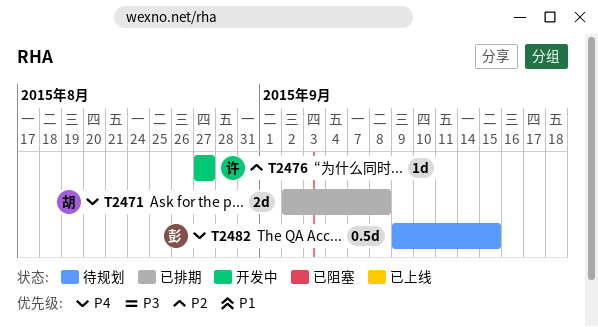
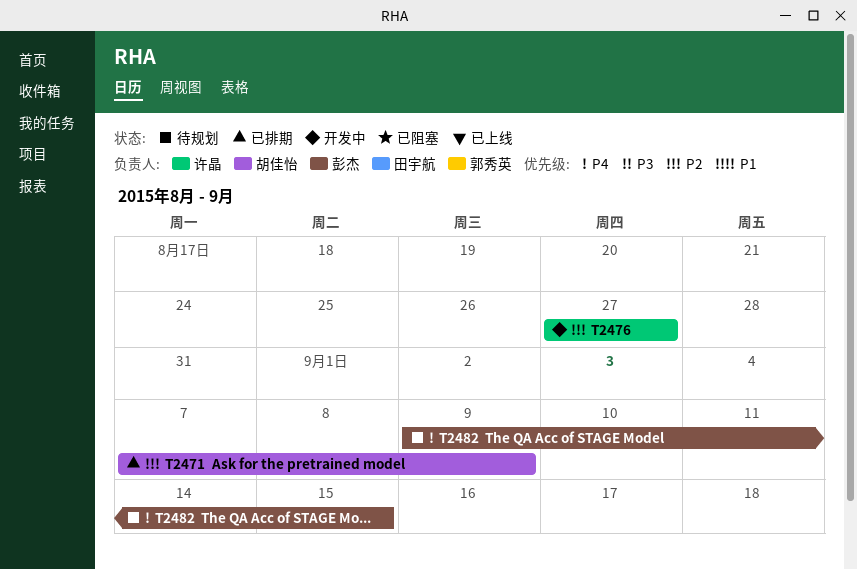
T2471, priority: P4 -> P2
T2471, start: Sep 2 -> Sep 7
T2471, due: Sep 8 -> Sep 9

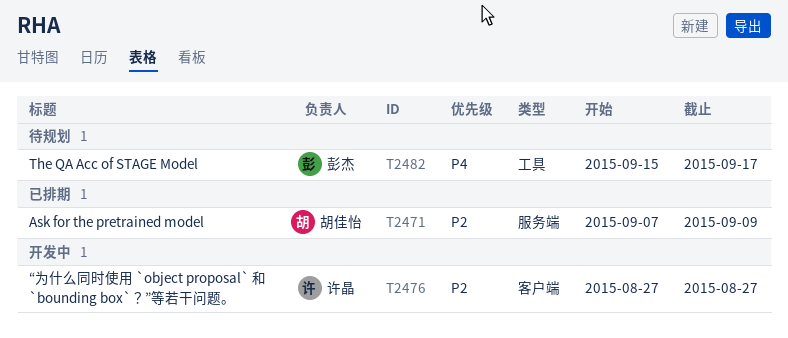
T2482, start: Sep 9 -> Sep 15
T2482, due: Sep 15 -> Sep 17

